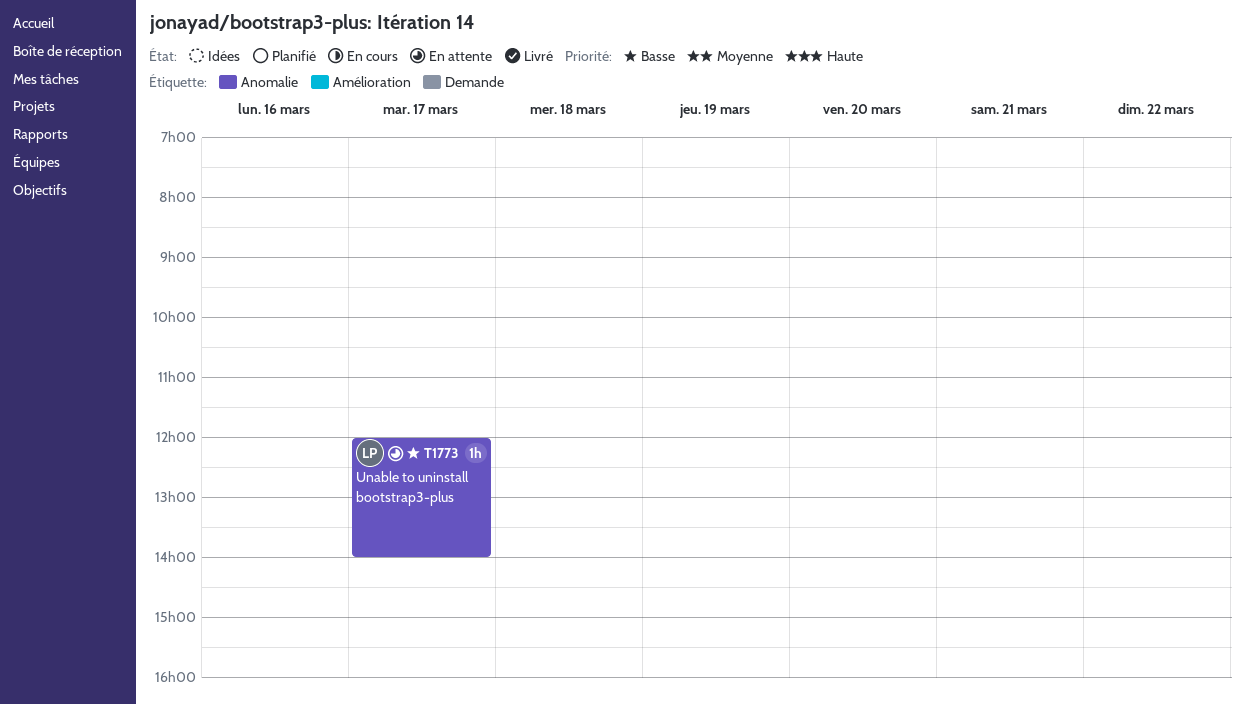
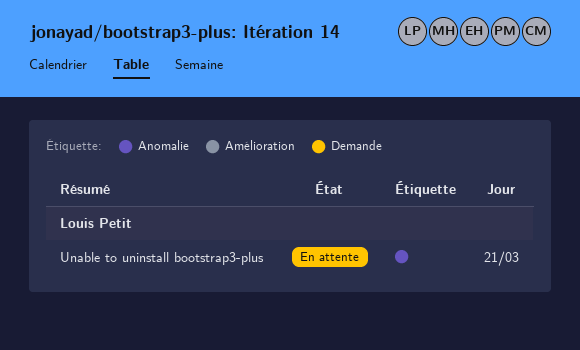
Unable to uninstall bootstrap3-plus, day: Mar 17 -> Mar 21

